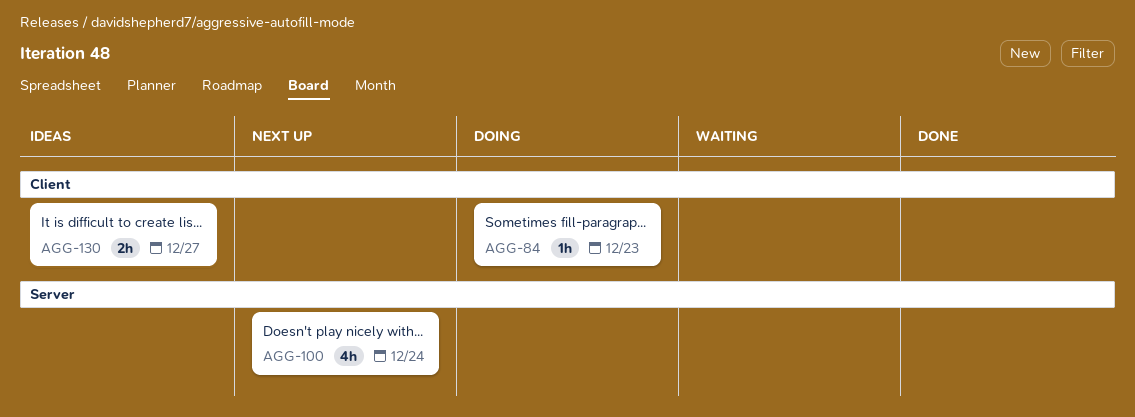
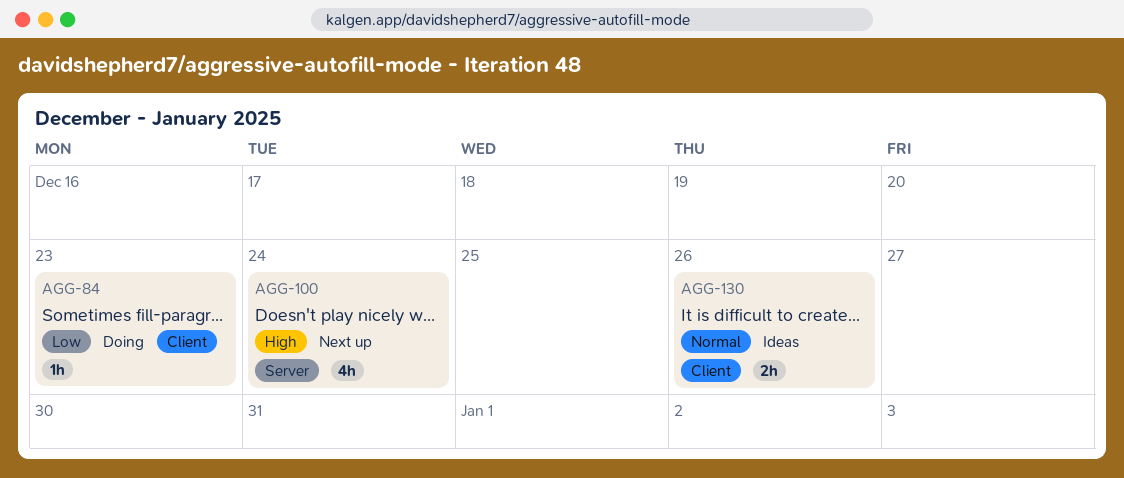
AGG-130, due: Dec 27 -> Dec 26

